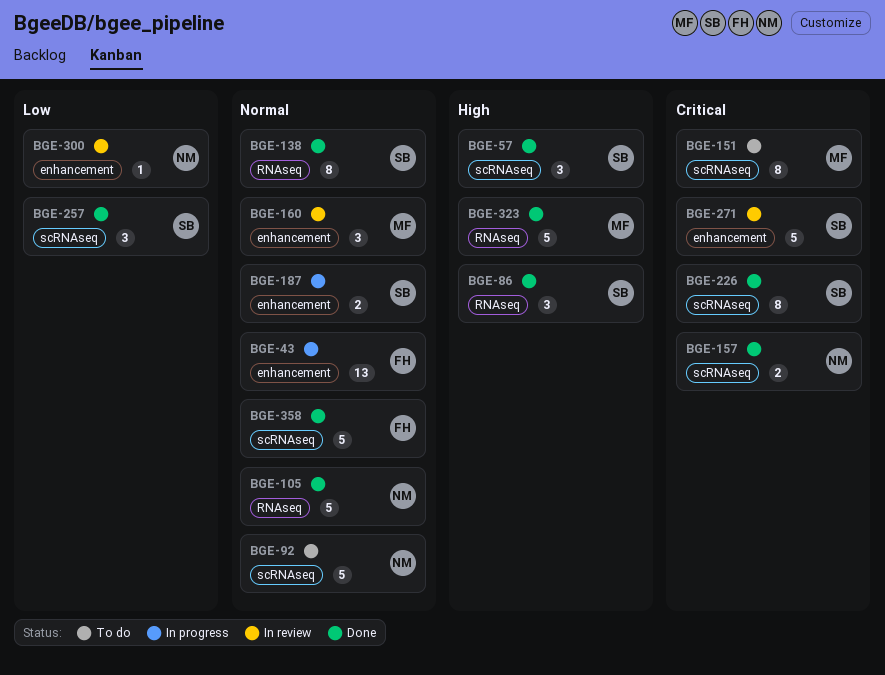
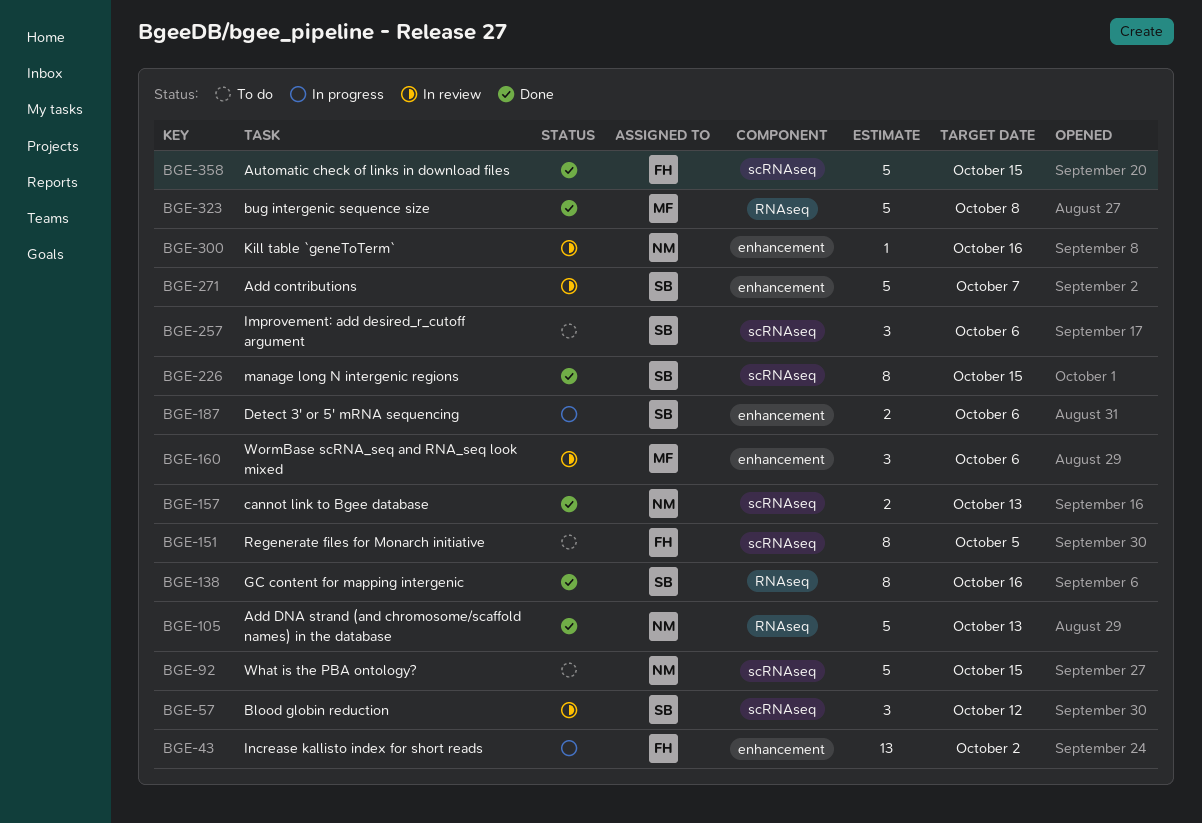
BGE-57, status: Done -> In review
BGE-86: present -> none
BGE-151, owner: MF -> FH
BGE-257, status: Done -> To do

